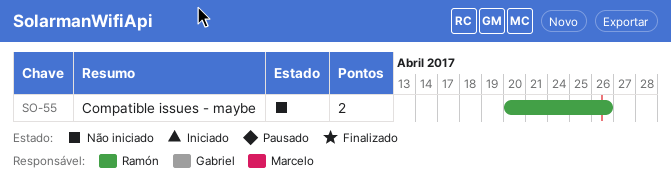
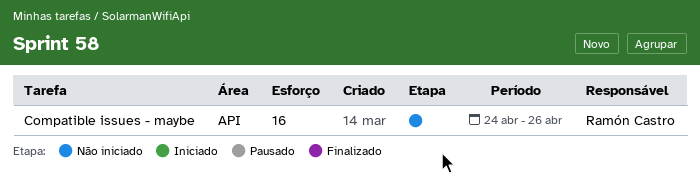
Compatible issues - maybe, estimate: 2 -> 16
Compatible issues - maybe, start: Apr 20 -> Apr 24

